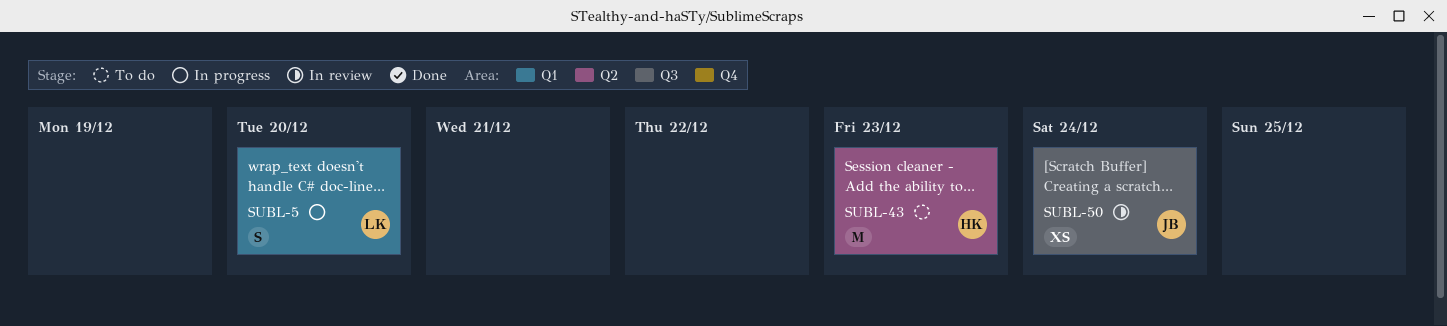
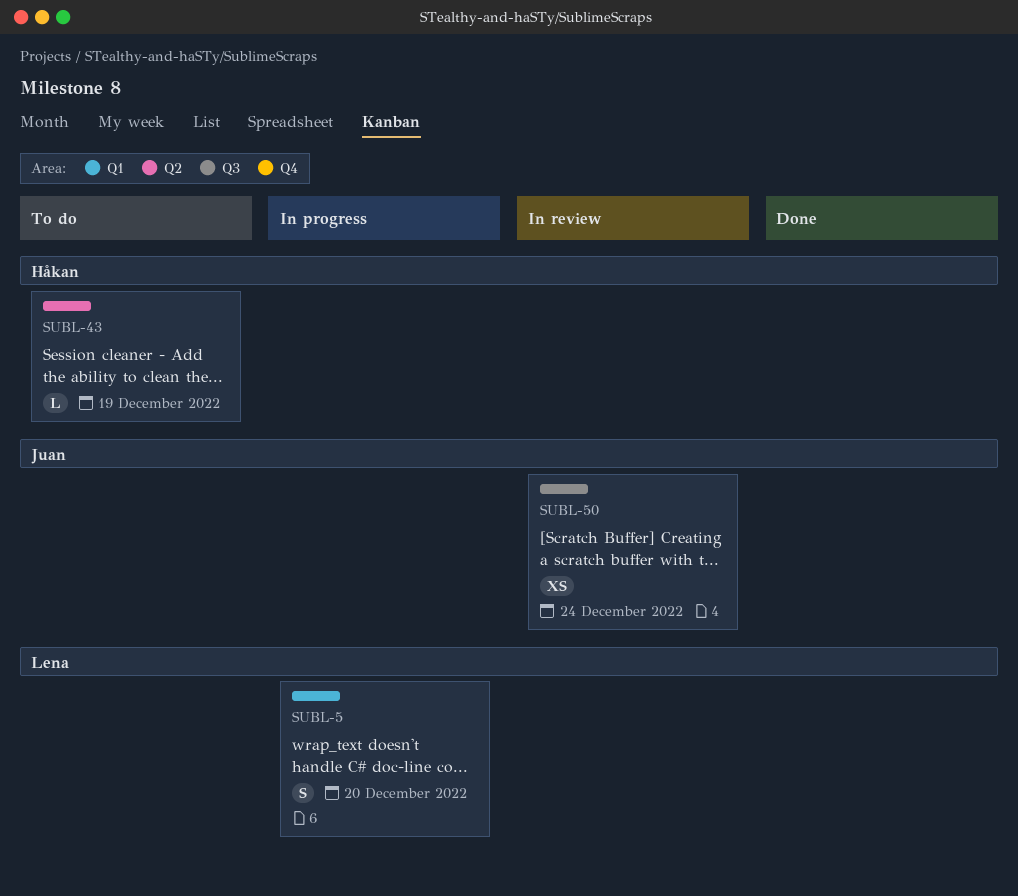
SUBL-43, estimate: M -> L
SUBL-43, day: Dec 23 -> Dec 19

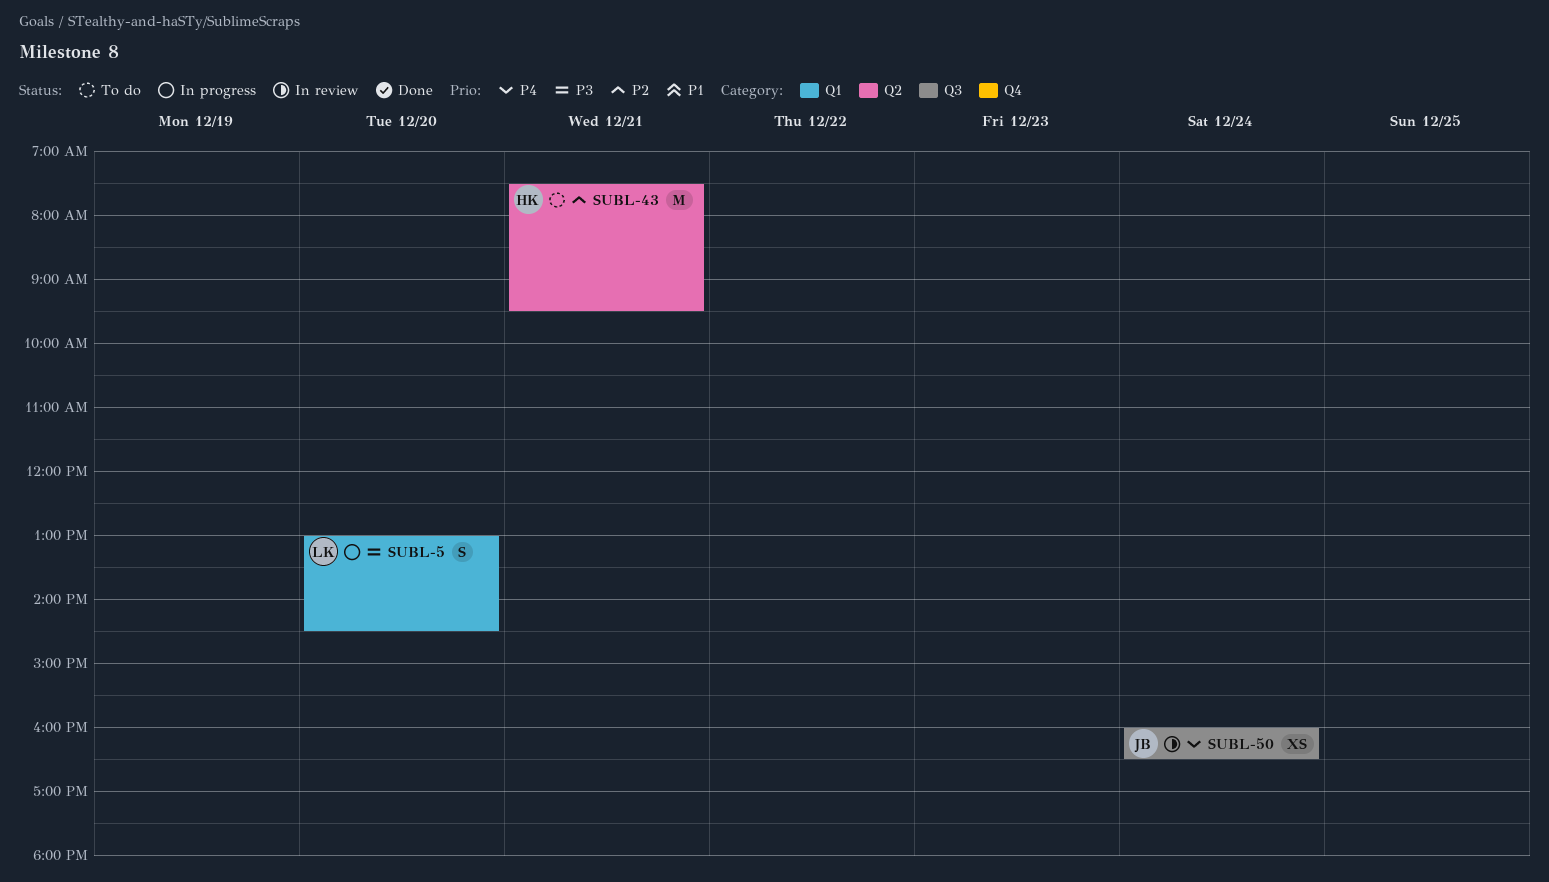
SUBL-43, estimate: L -> M
SUBL-43, day: Dec 19 -> Dec 21

